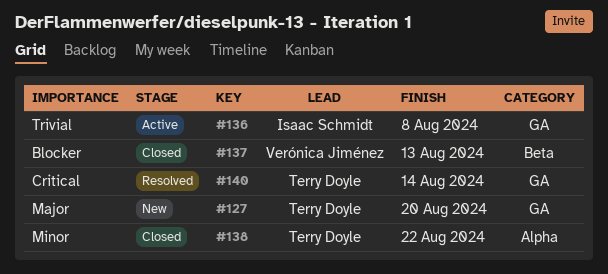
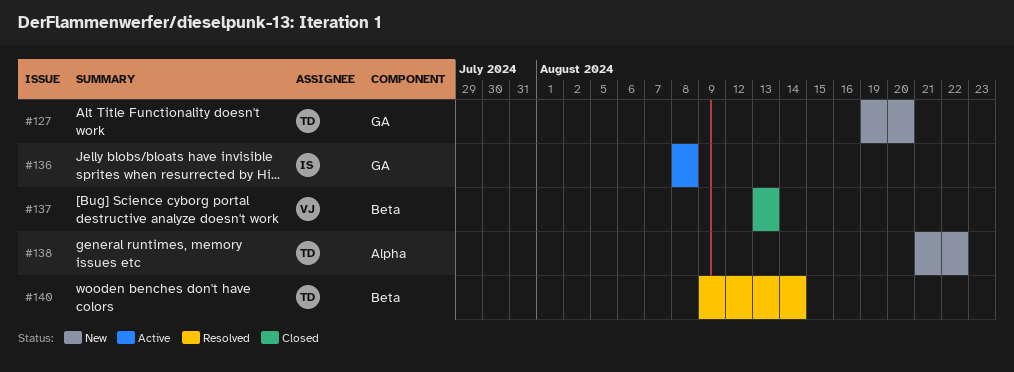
#138, status: Closed -> New
#140, label: GA -> Beta

